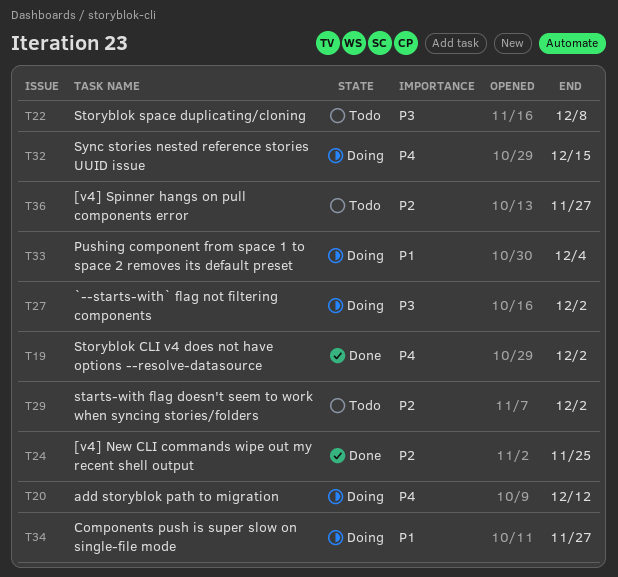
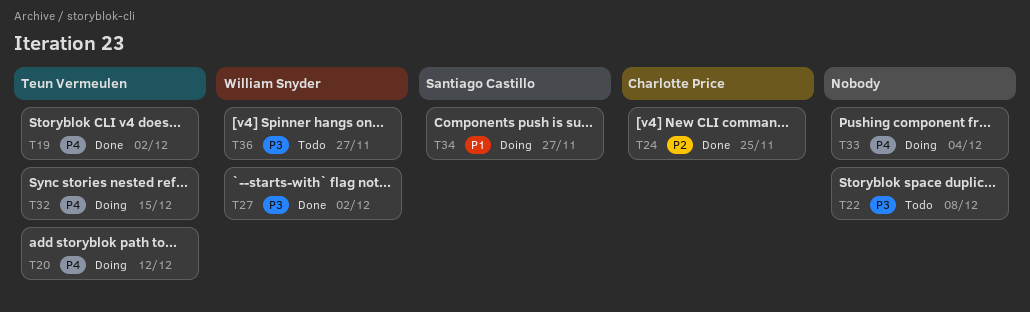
T27, status: Doing -> Done
T29: present -> none
T33, priority: P1 -> P4
T36, priority: P2 -> P3

